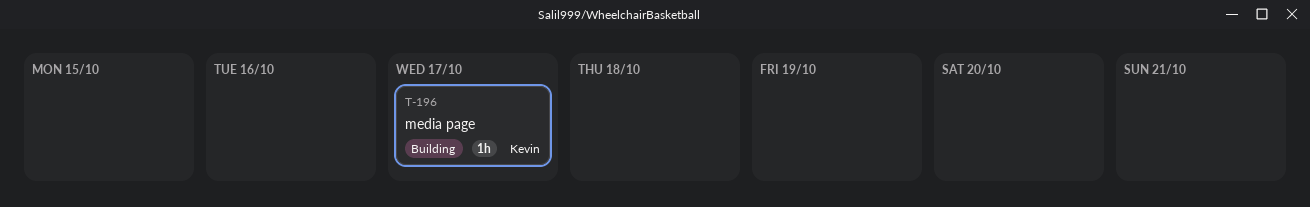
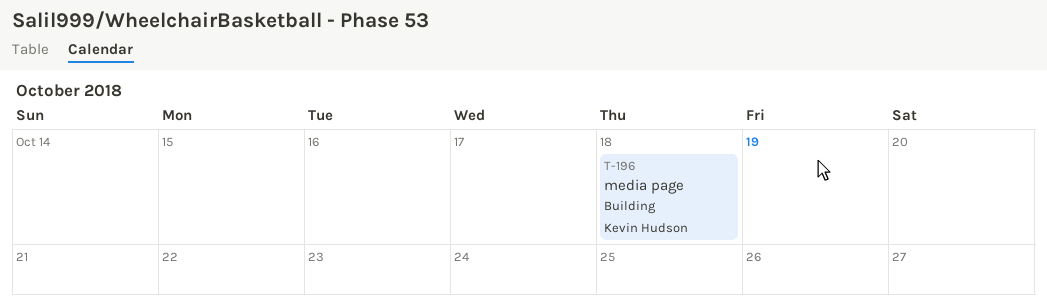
T-196, due: Oct 17 -> Oct 18

